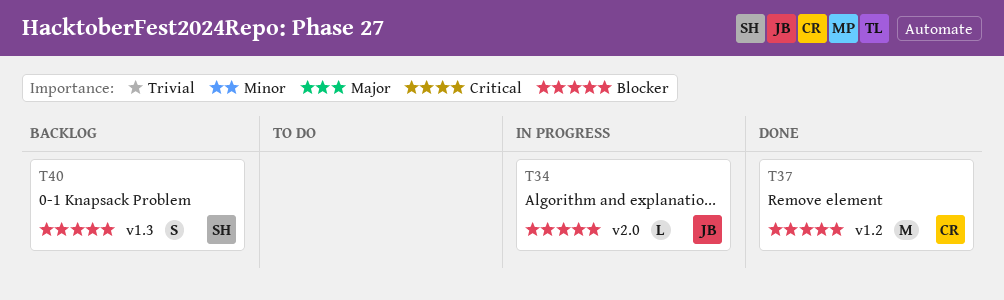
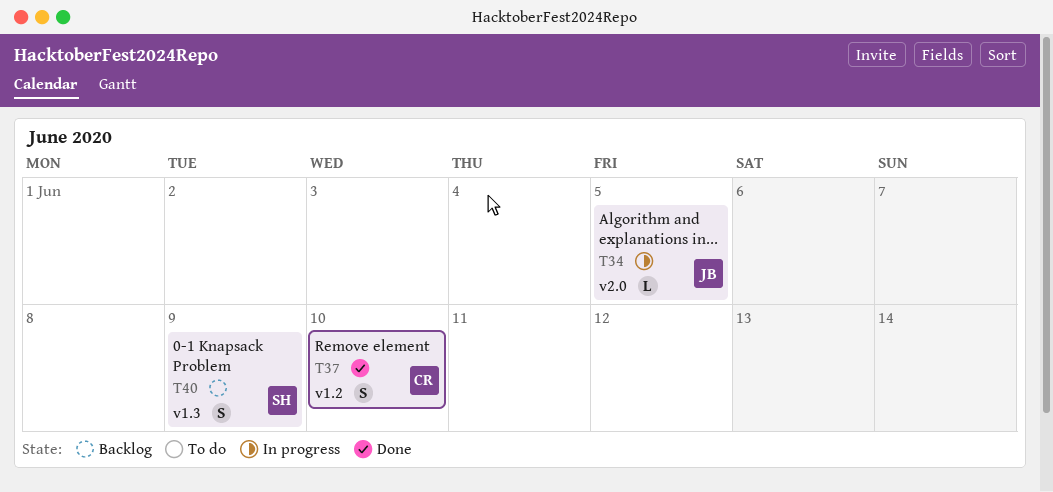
T37, estimate: M -> S

